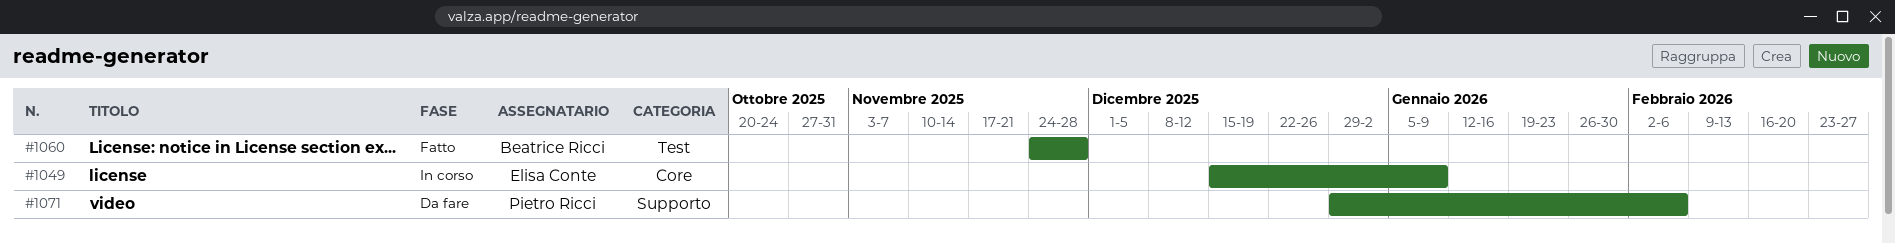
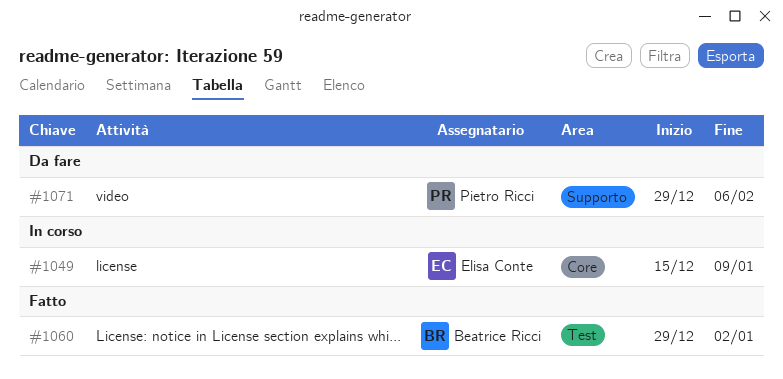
#1060, start: Nov 24 -> Dec 29
#1060, due: Nov 28 -> Jan 2

